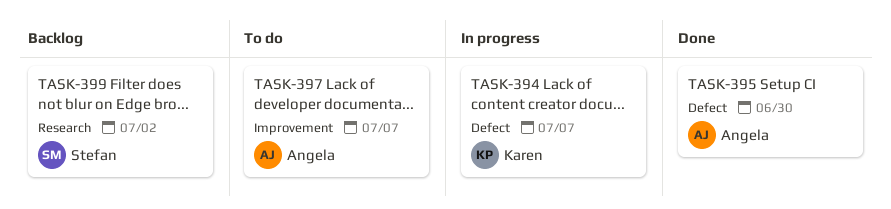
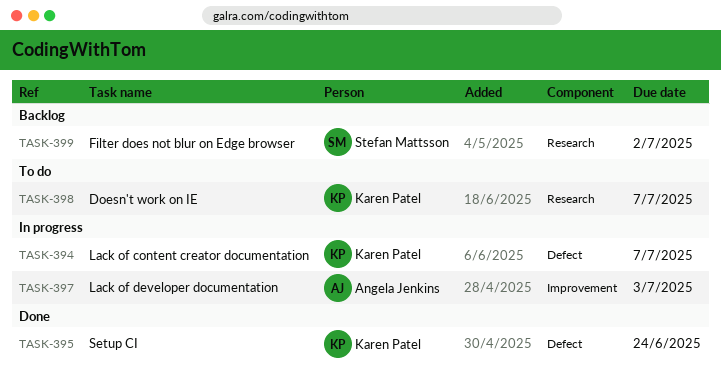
TASK-395, owner: Angela Jenkins -> Karen Patel
TASK-395, due: Jun 30 -> Jun 24
TASK-397, status: To do -> In progress
TASK-397, due: Jul 7 -> Jul 3
TASK-398: none -> present

